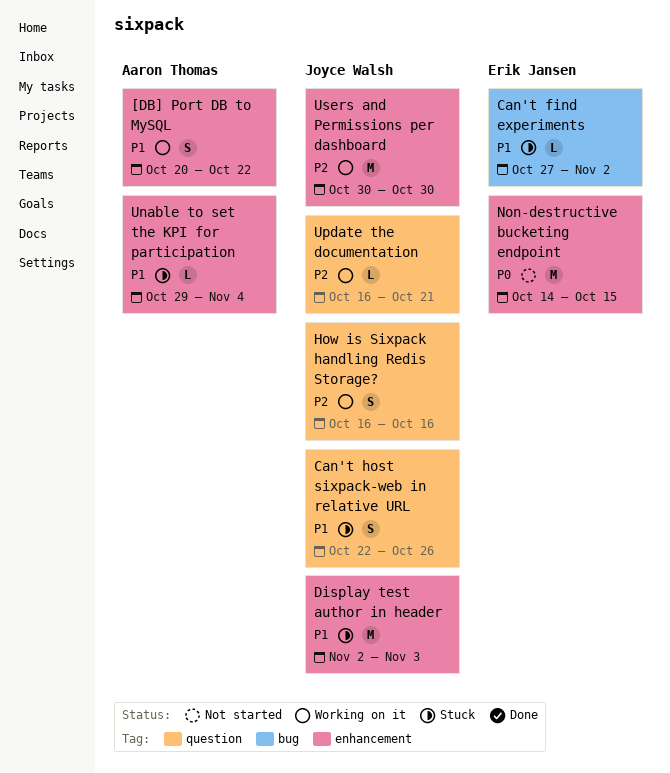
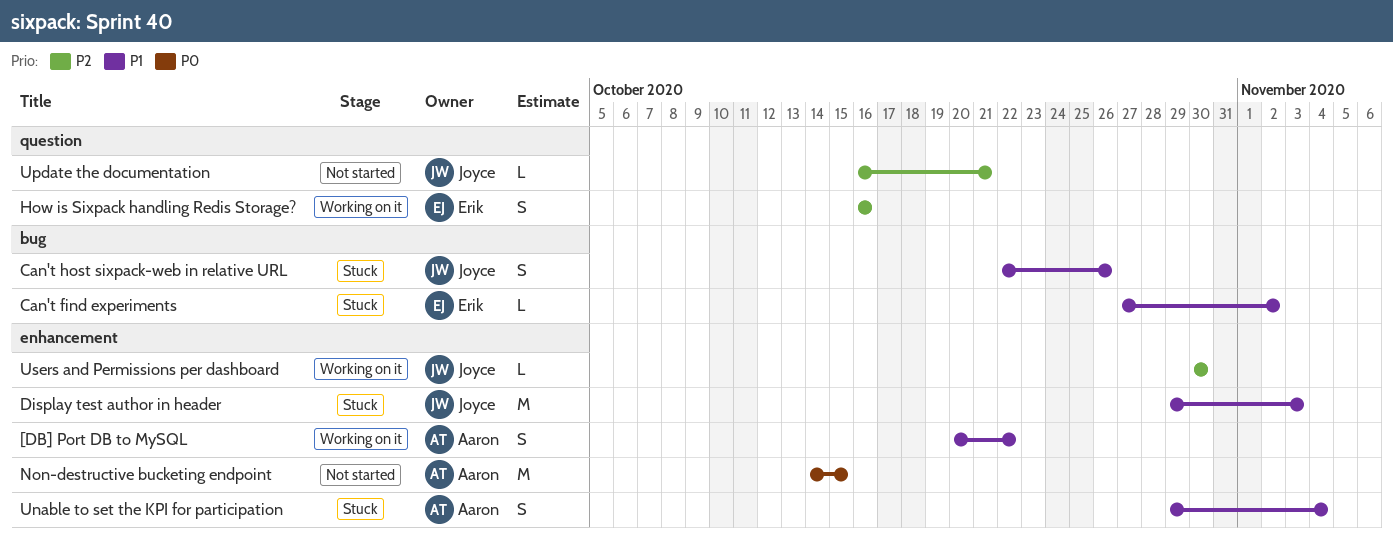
Can't host sixpack-web in relative URL, label: question -> bug
Display test author in header, start: Nov 2 -> Oct 29
How is Sixpack handling Redis Storage?, owner: Joyce Walsh -> Erik Jansen
Non-destructive bucketing endpoint, owner: Erik Jansen -> Aaron Thomas
Unable to set the KPI for participation, estimate: L -> S
Update the documentation, status: Working on it -> Not started
Users and Permissions per dashboard, estimate: M -> L

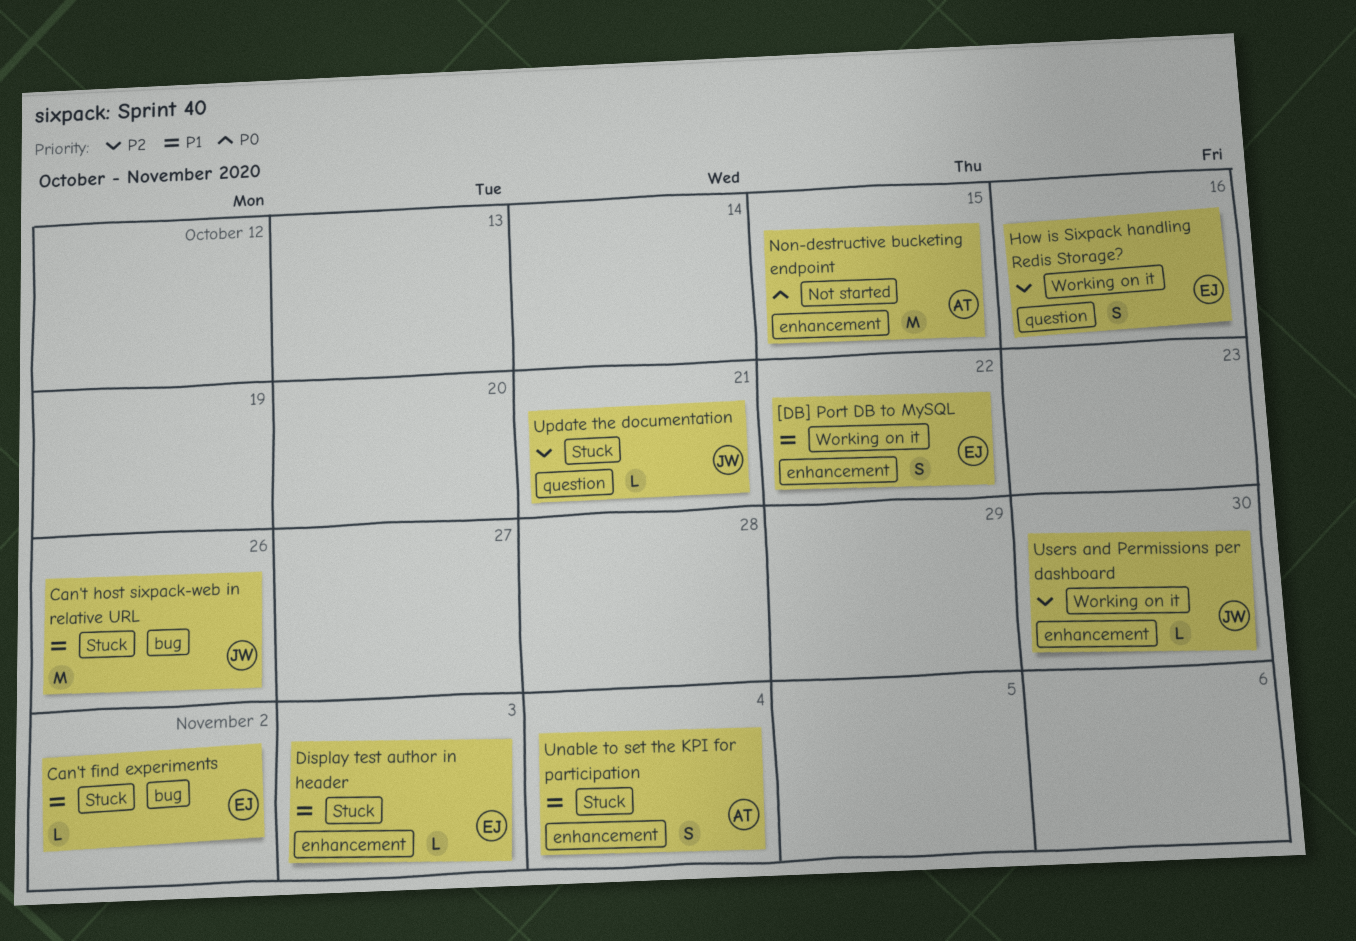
[DB] Port DB to MySQL, owner: Aaron -> Erik
Can't host sixpack-web in relative URL, estimate: S -> M
Display test author in header, owner: Joyce -> Erik
Display test author in header, estimate: M -> L
Update the documentation, status: Not started -> Stuck

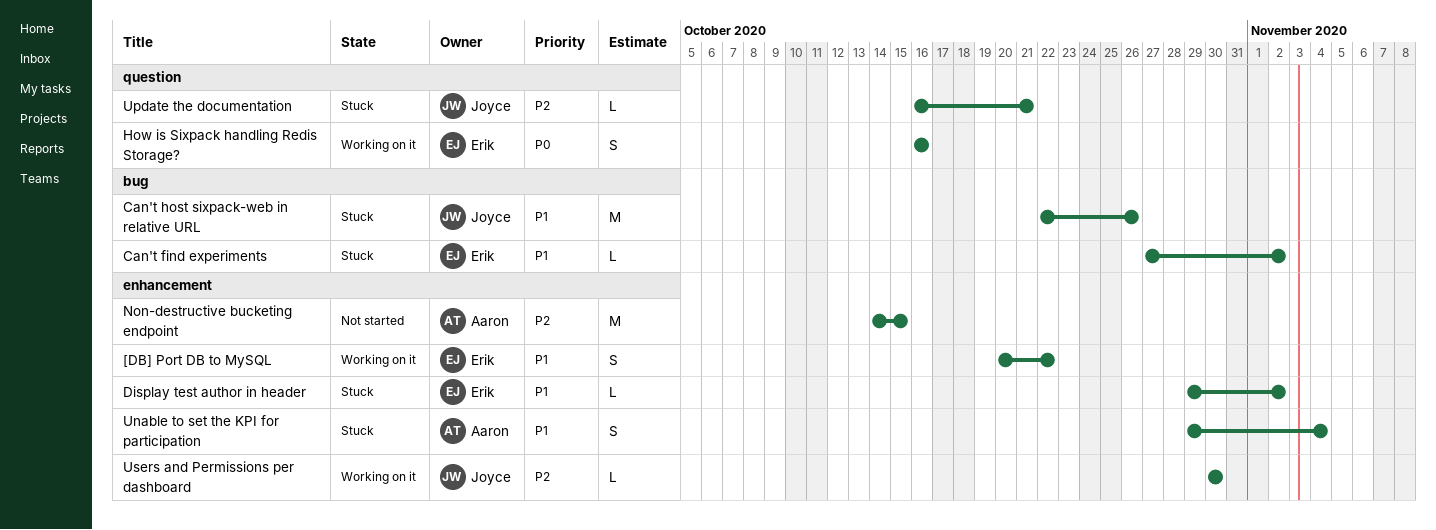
Display test author in header, due: Nov 3 -> Nov 2
How is Sixpack handling Redis Storage?, priority: P2 -> P0
Non-destructive bucketing endpoint, priority: P0 -> P2

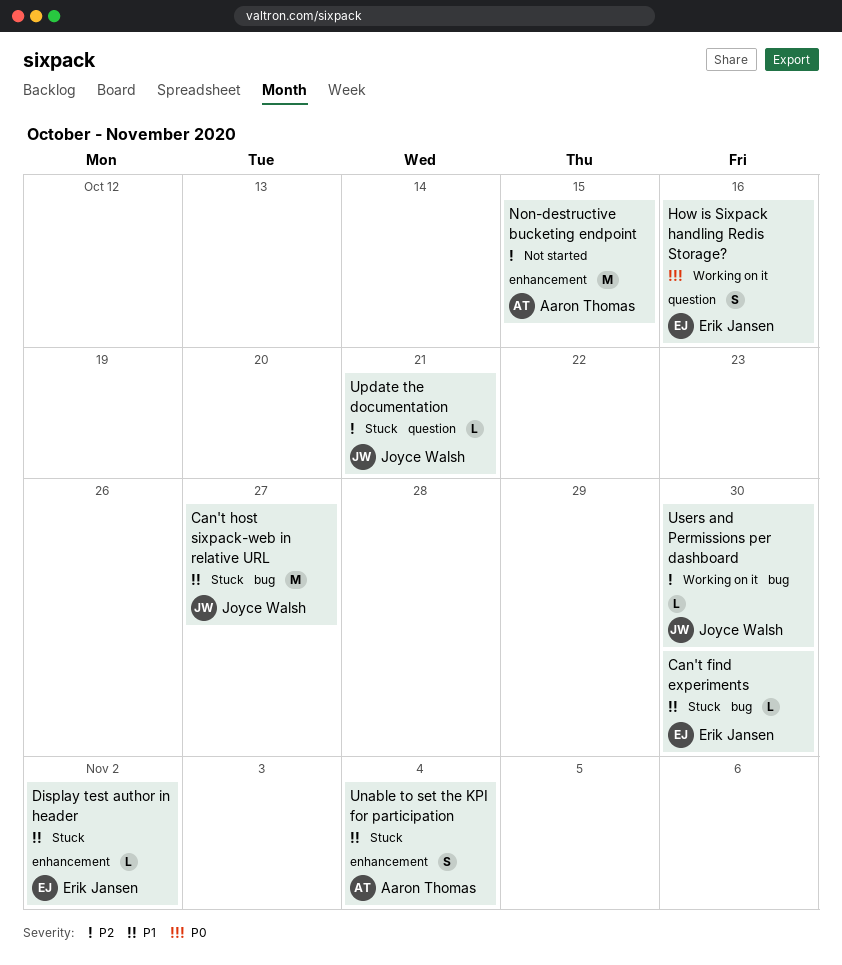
[DB] Port DB to MySQL: present -> none
Can't find experiments, due: Nov 2 -> Oct 30
Can't host sixpack-web in relative URL, due: Oct 26 -> Oct 27
Users and Permissions per dashboard, label: enhancement -> bug

